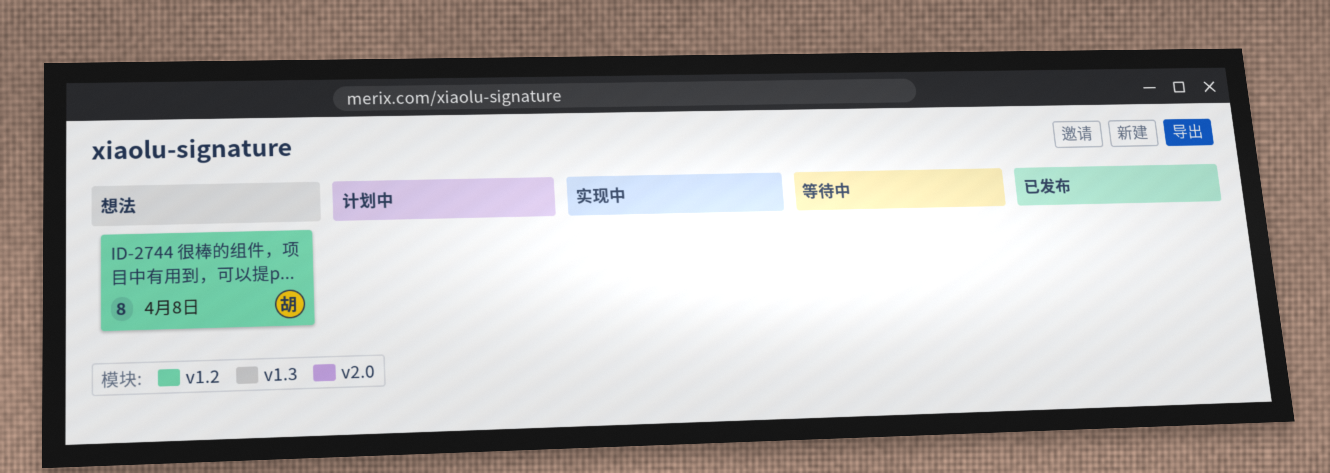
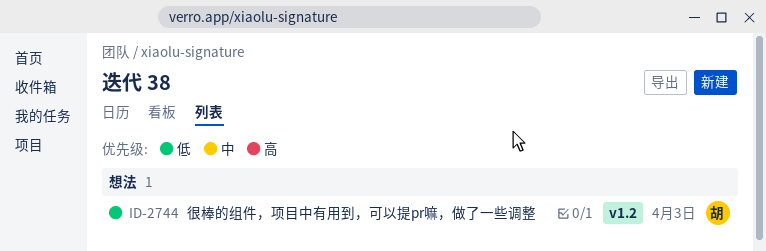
ID-2744, due: Apr 8 -> Apr 3

